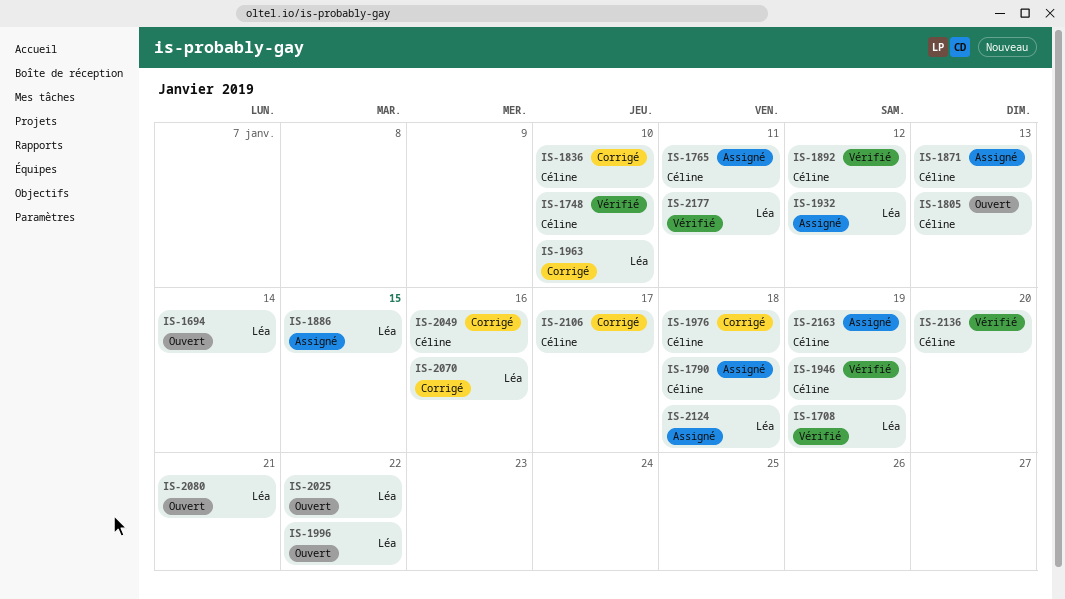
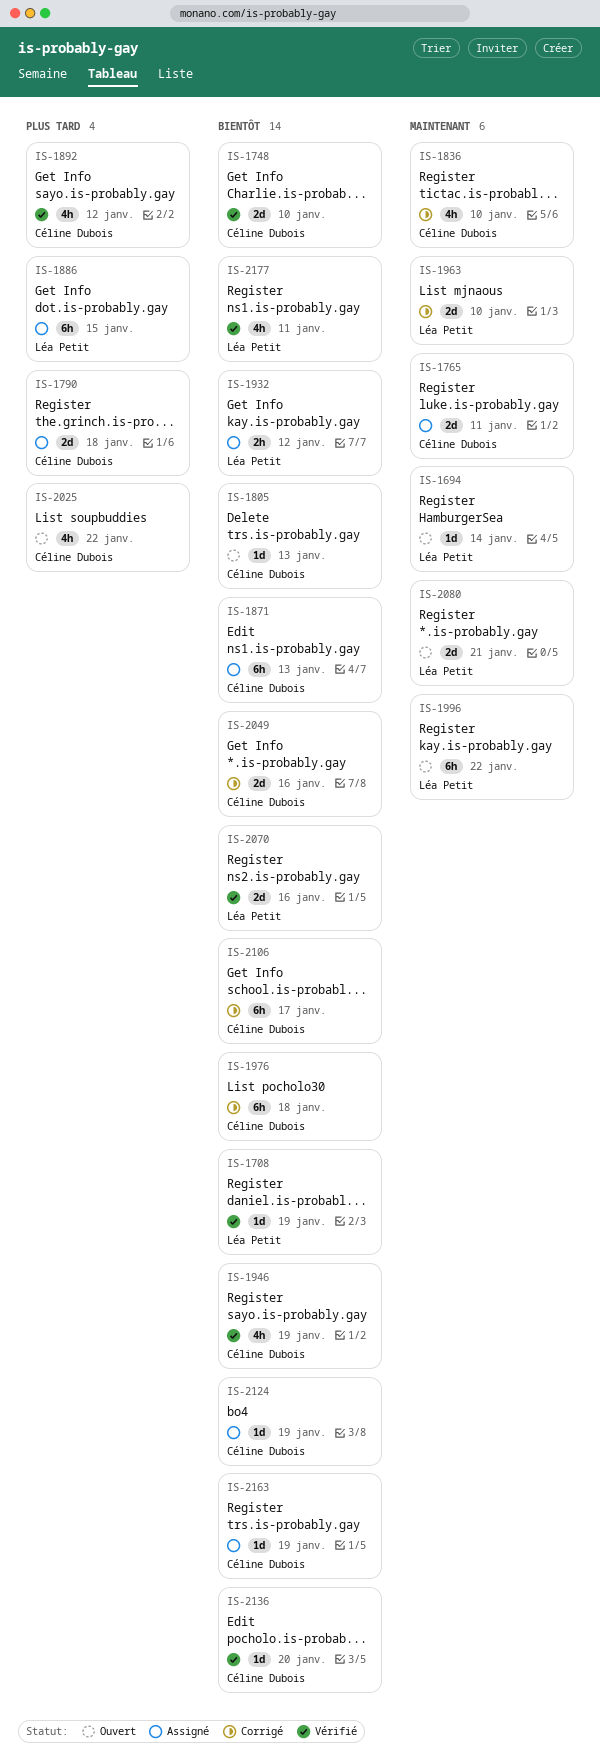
IS-2025, owner: Léa Petit -> Céline Dubois
IS-2070, status: Corrigé -> Vérifié
IS-2124, owner: Léa Petit -> Céline Dubois
IS-2124, due: Jan 18 -> Jan 19

